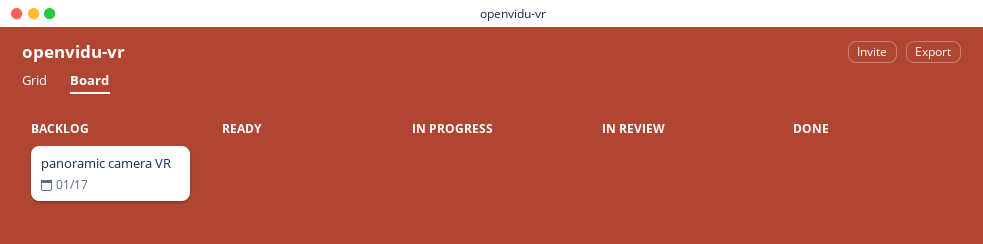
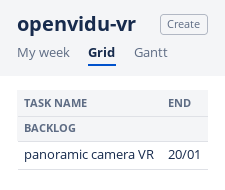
panoramic camera VR, due: Jan 17 -> Jan 20

